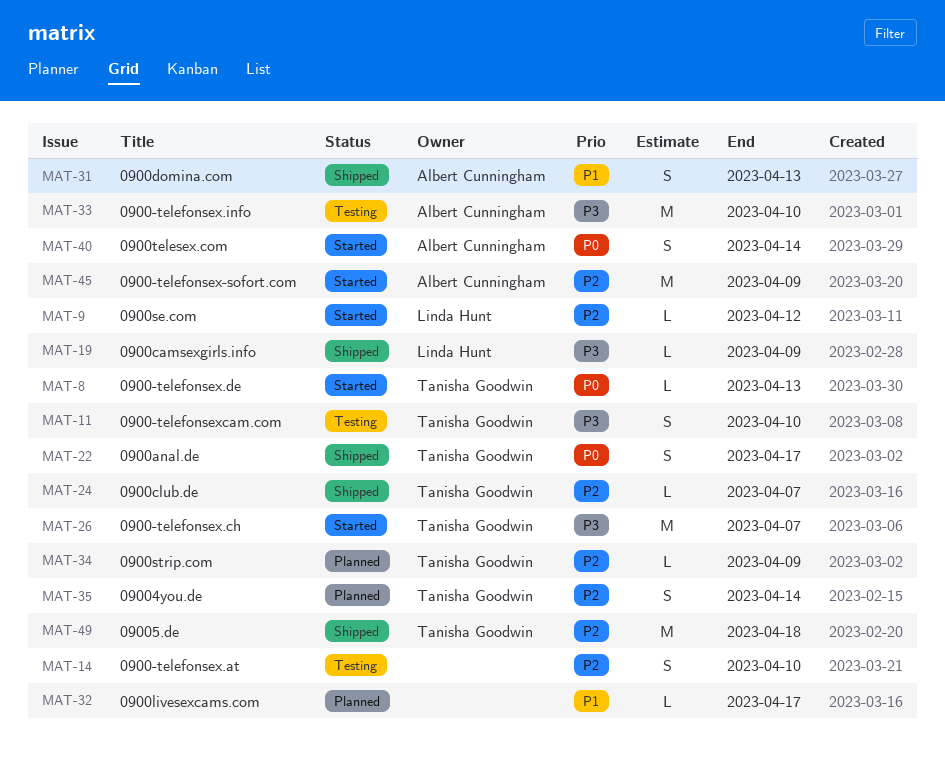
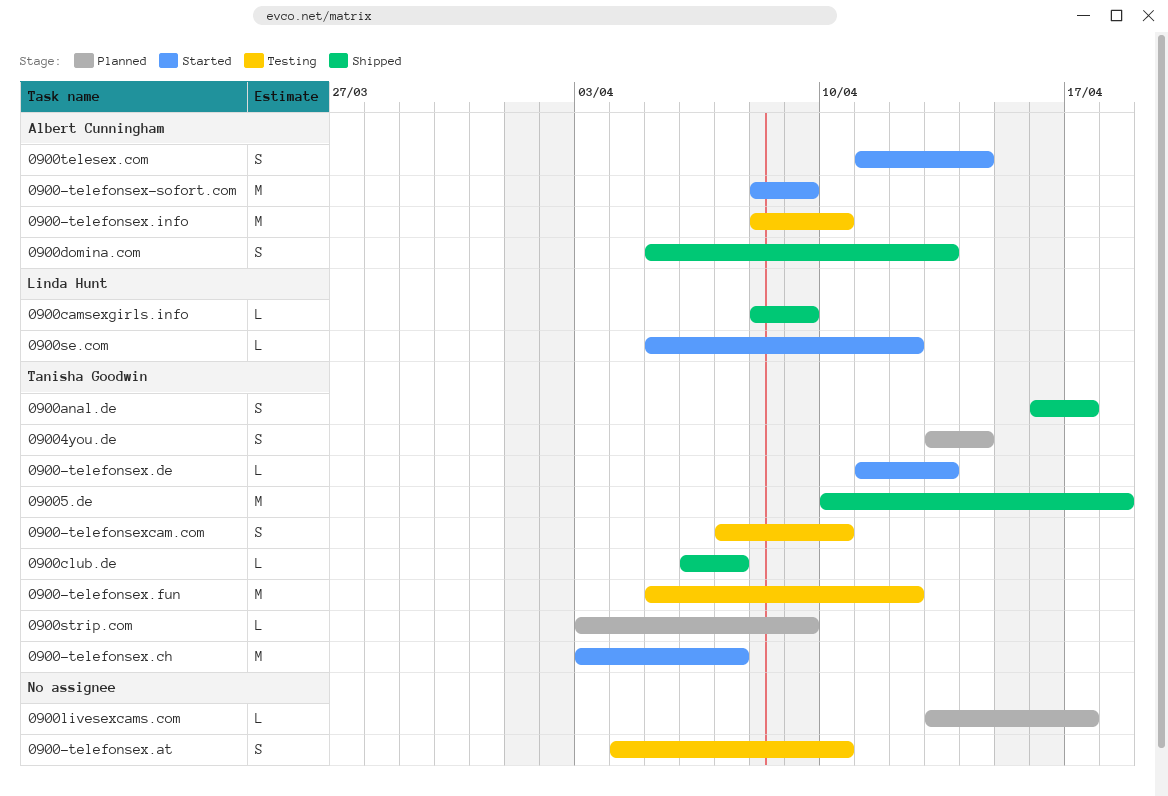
0900-telefonsex.fun: none -> present

